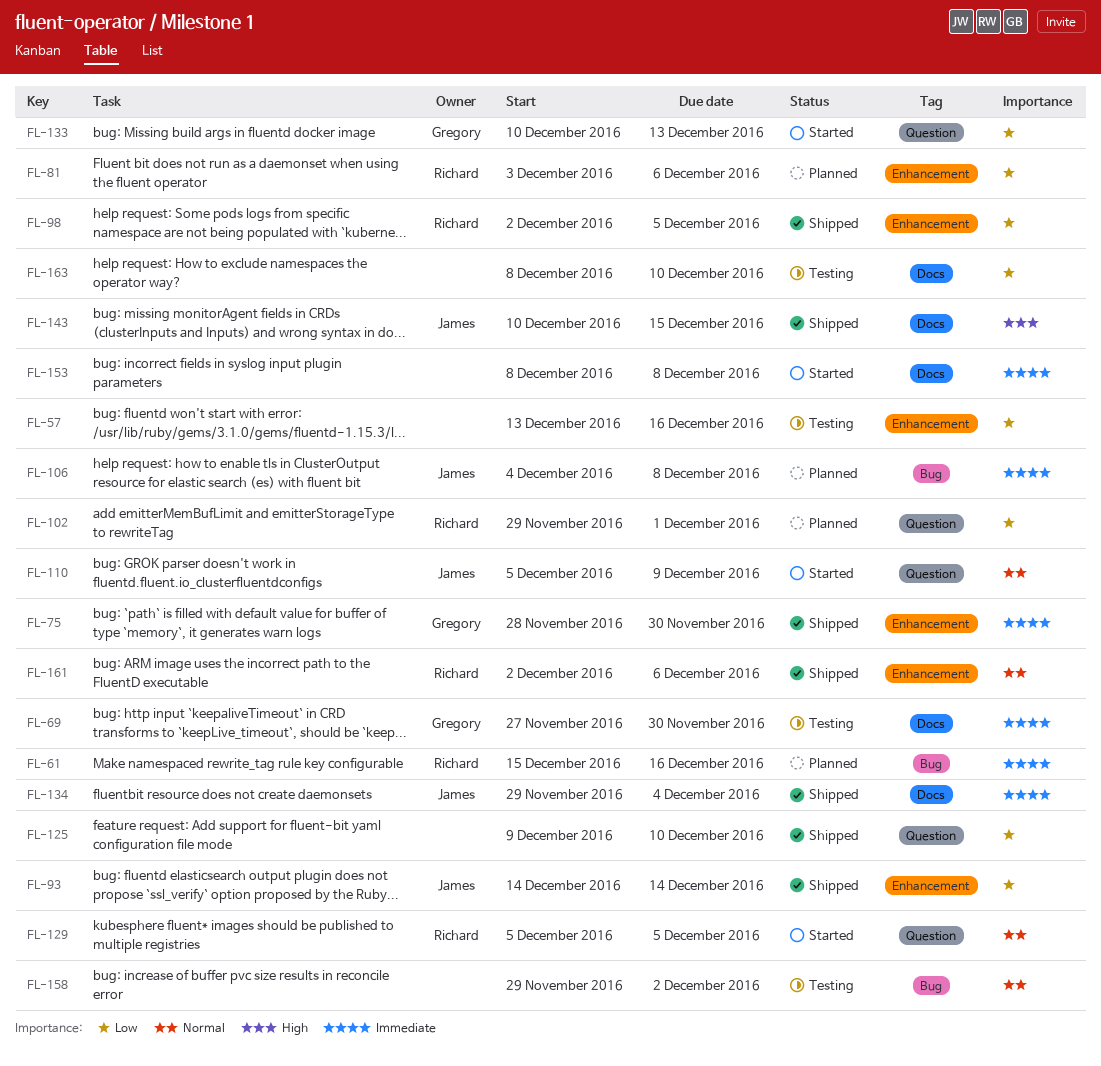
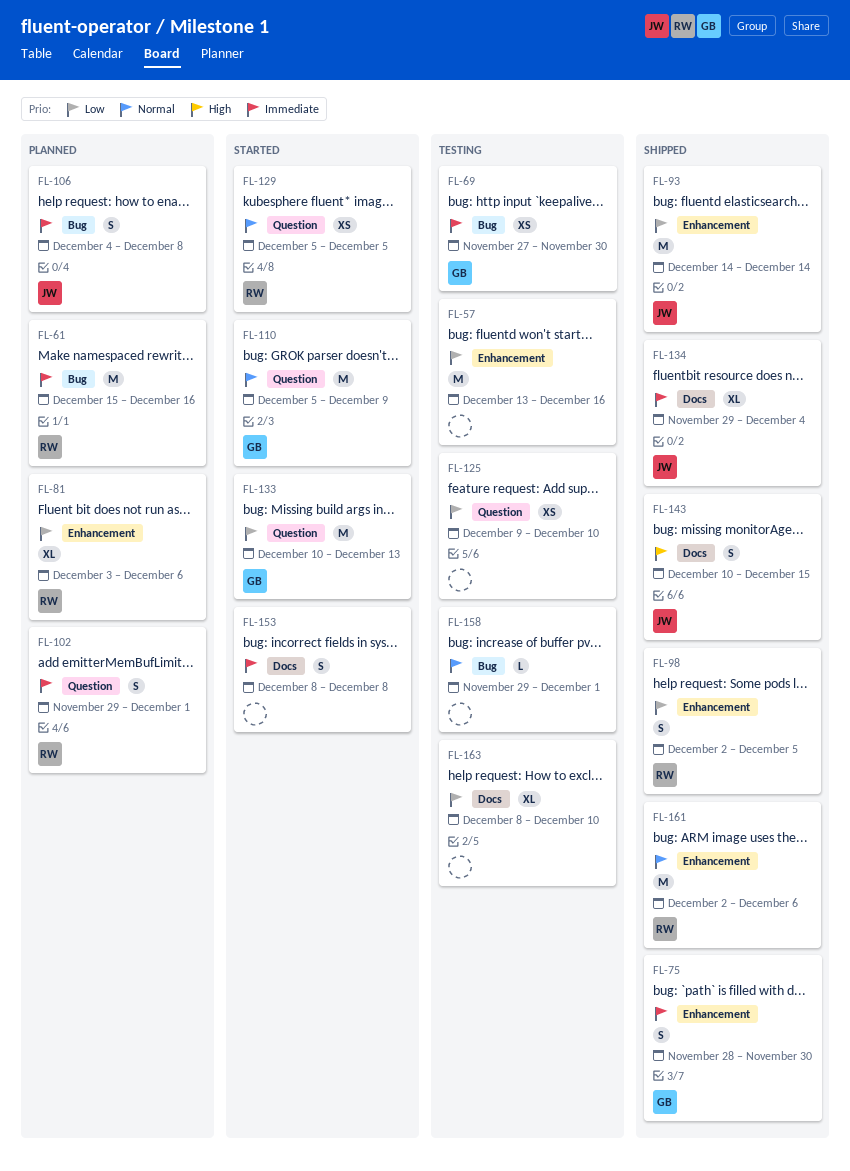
FL-69, label: Docs -> Bug
FL-102, priority: Low -> Immediate
FL-110, owner: James -> Gregory
FL-125, status: Shipped -> Testing
FL-158, due: Dec 2 -> Dec 1

